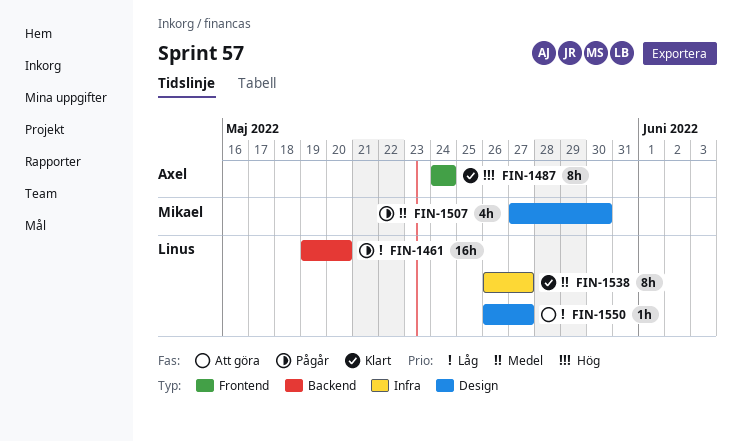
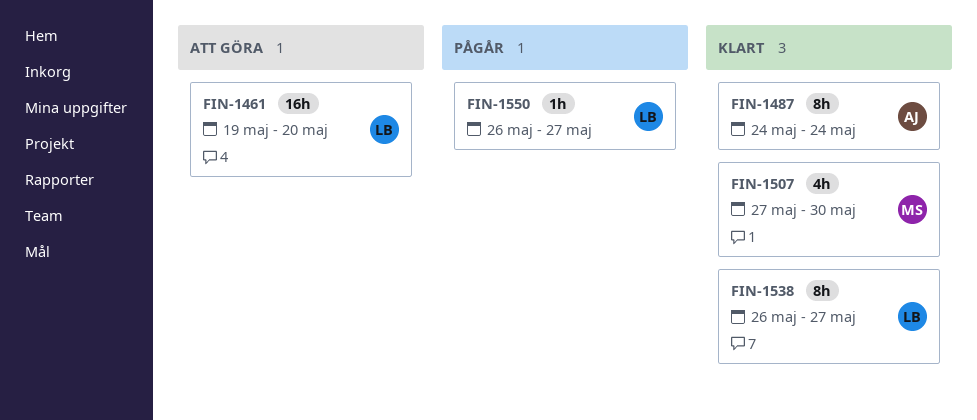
FIN-1461, status: Pågår -> Att göra
FIN-1507, status: Pågår -> Klart
FIN-1550, status: Att göra -> Pågår

